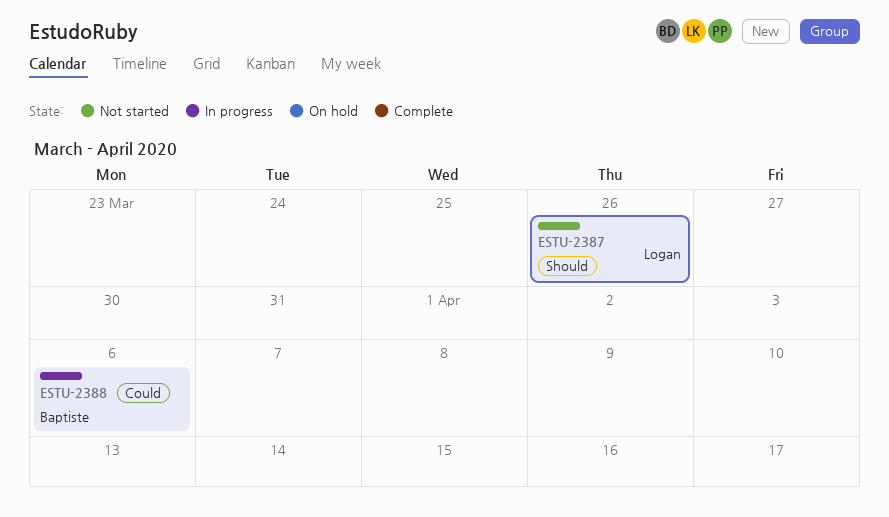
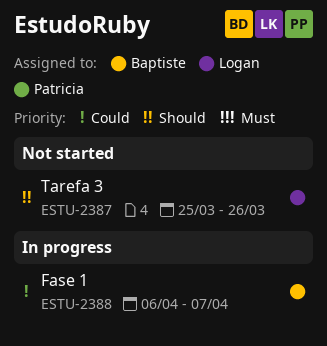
ESTU-2388, due: Apr 6 -> Apr 7

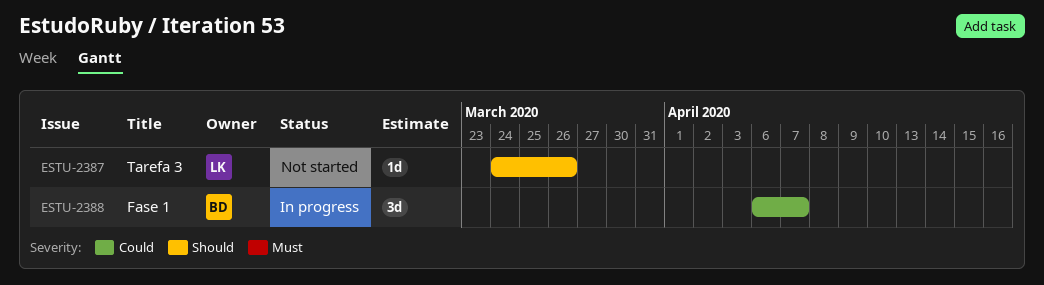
ESTU-2387, start: Mar 25 -> Mar 24

